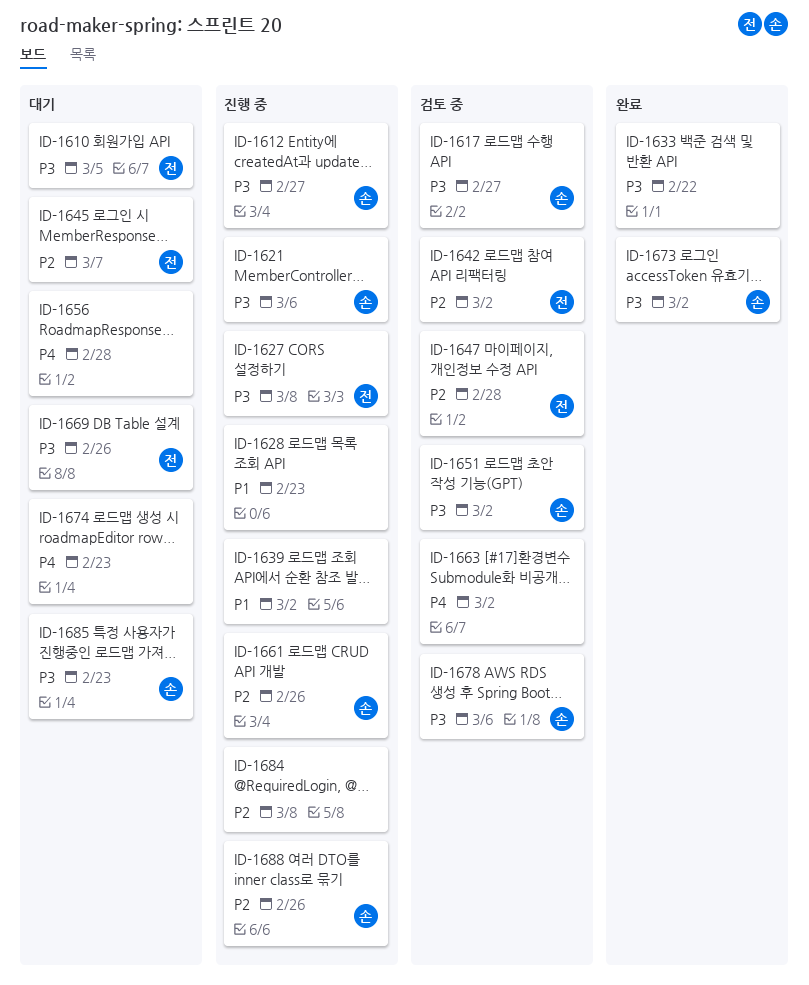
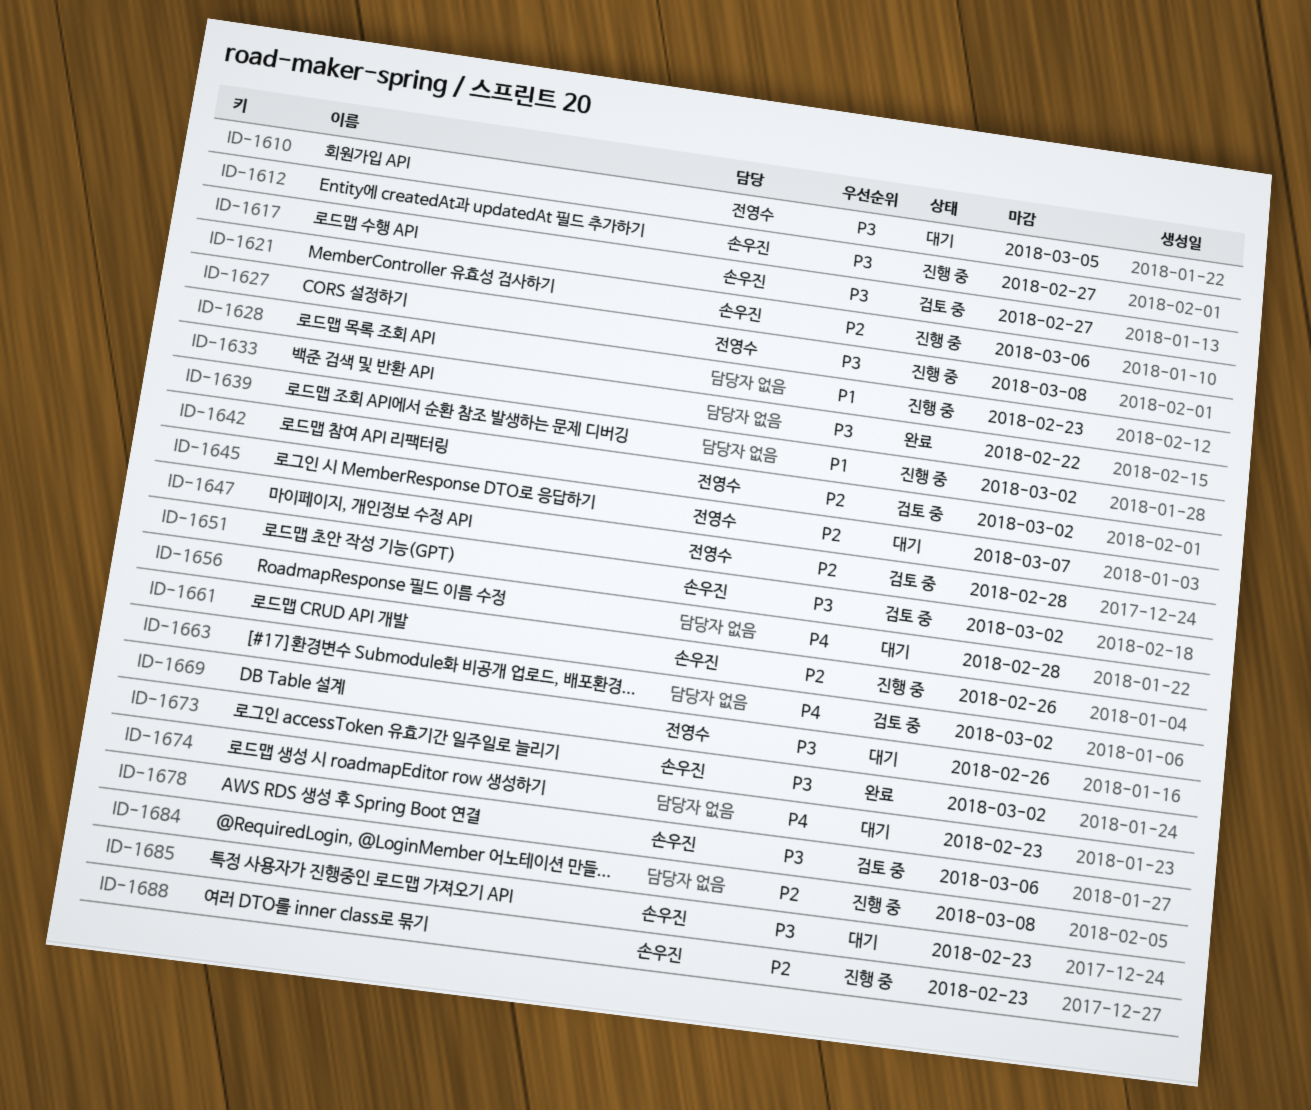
ID-1621, priority: P3 -> P2
ID-1688, due: Feb 26 -> Feb 23

